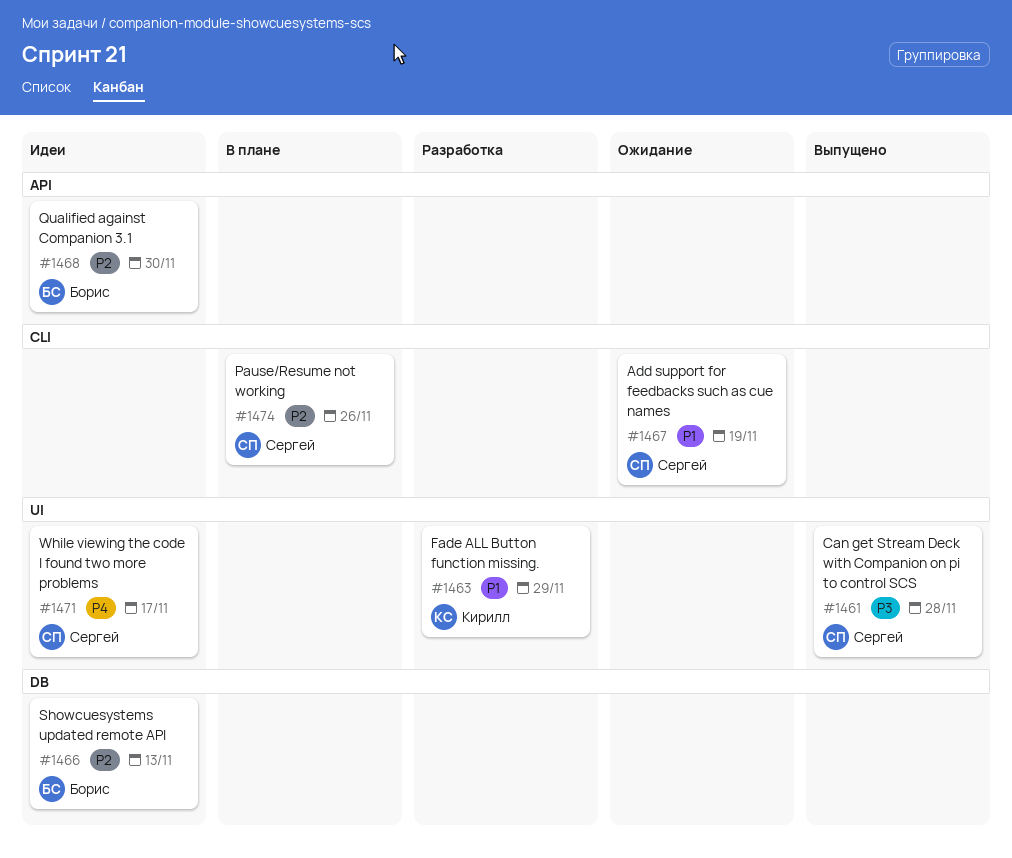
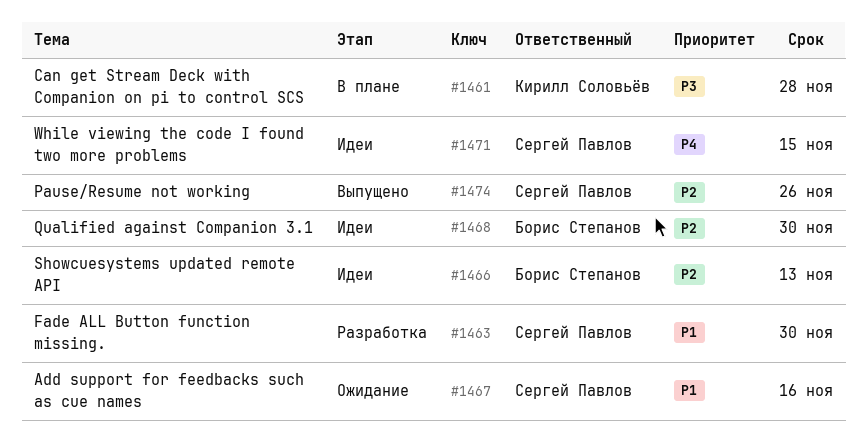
#1461, status: Выпущено -> В плане
#1461, owner: Сергей Павлов -> Кирилл Соловьёв
#1463, owner: Кирилл Соловьёв -> Сергей Павлов
#1463, due: Nov 29 -> Nov 30
#1467, due: Nov 19 -> Nov 16
#1471, due: Nov 17 -> Nov 15
#1474, status: В плане -> Выпущено

